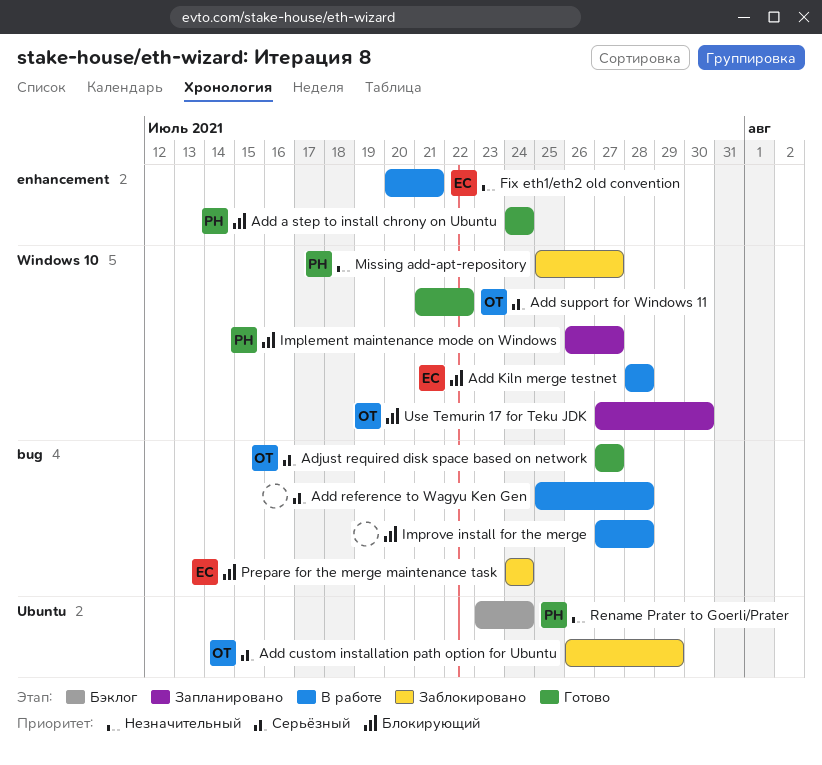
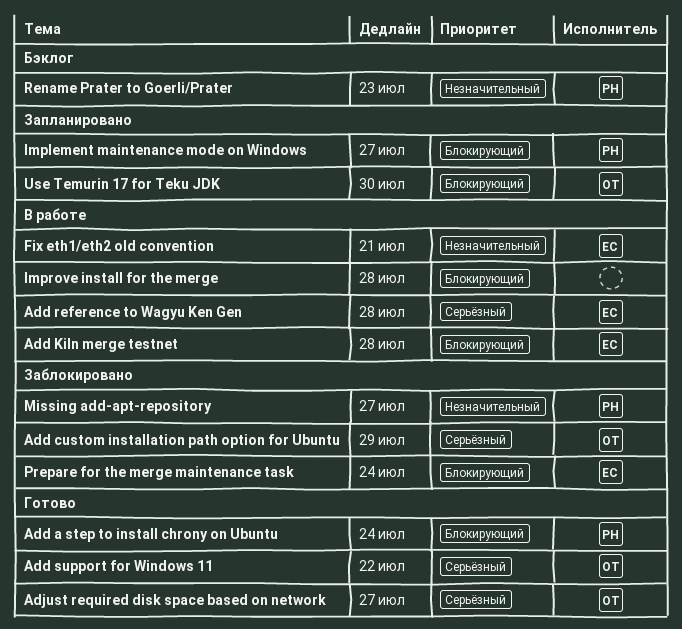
Add reference to Wagyu Ken Gen, owner: none -> ЕС
Rename Prater to Goerli/Prater, due: Jul 24 -> Jul 23

